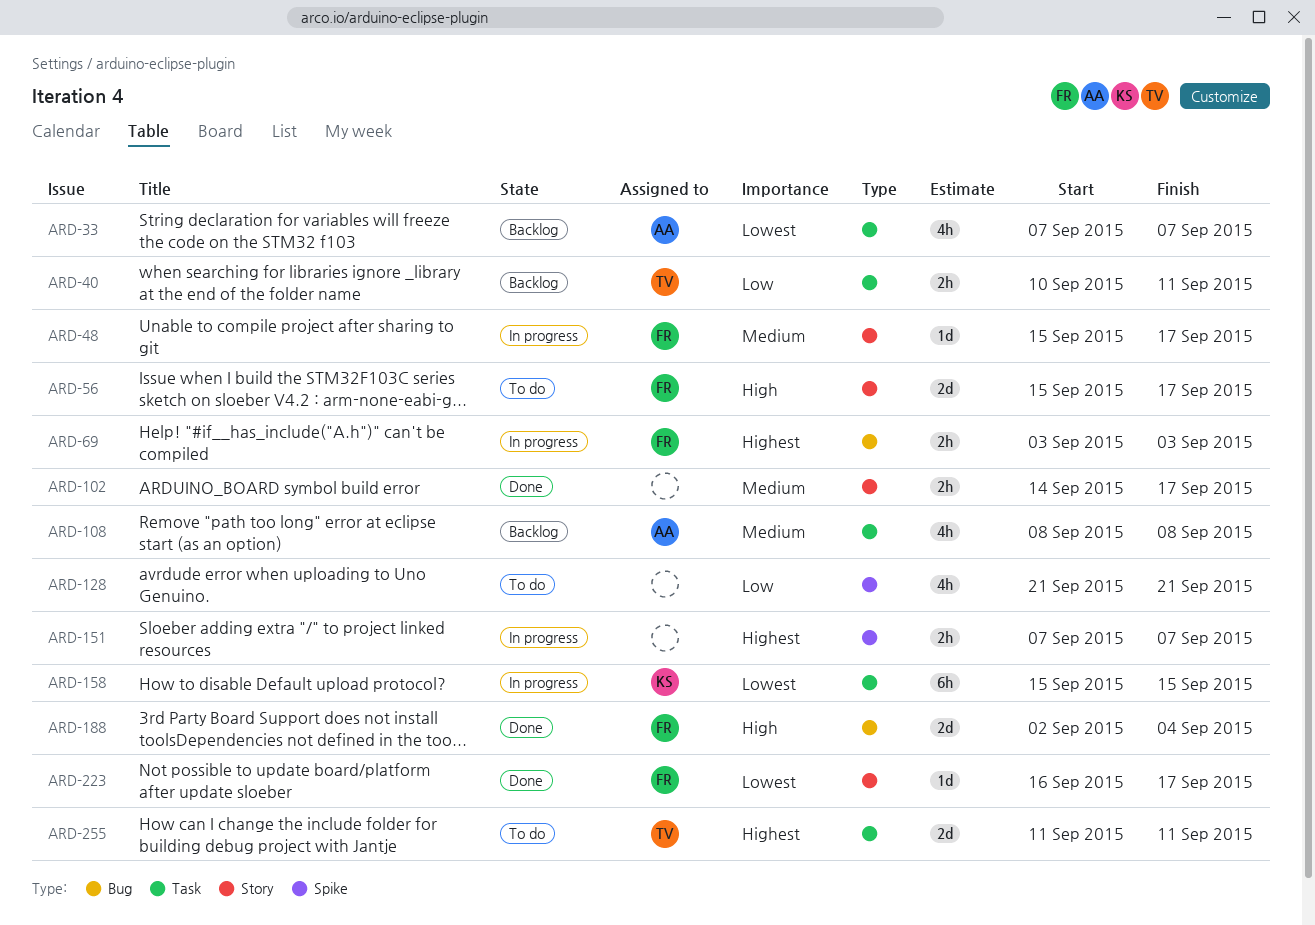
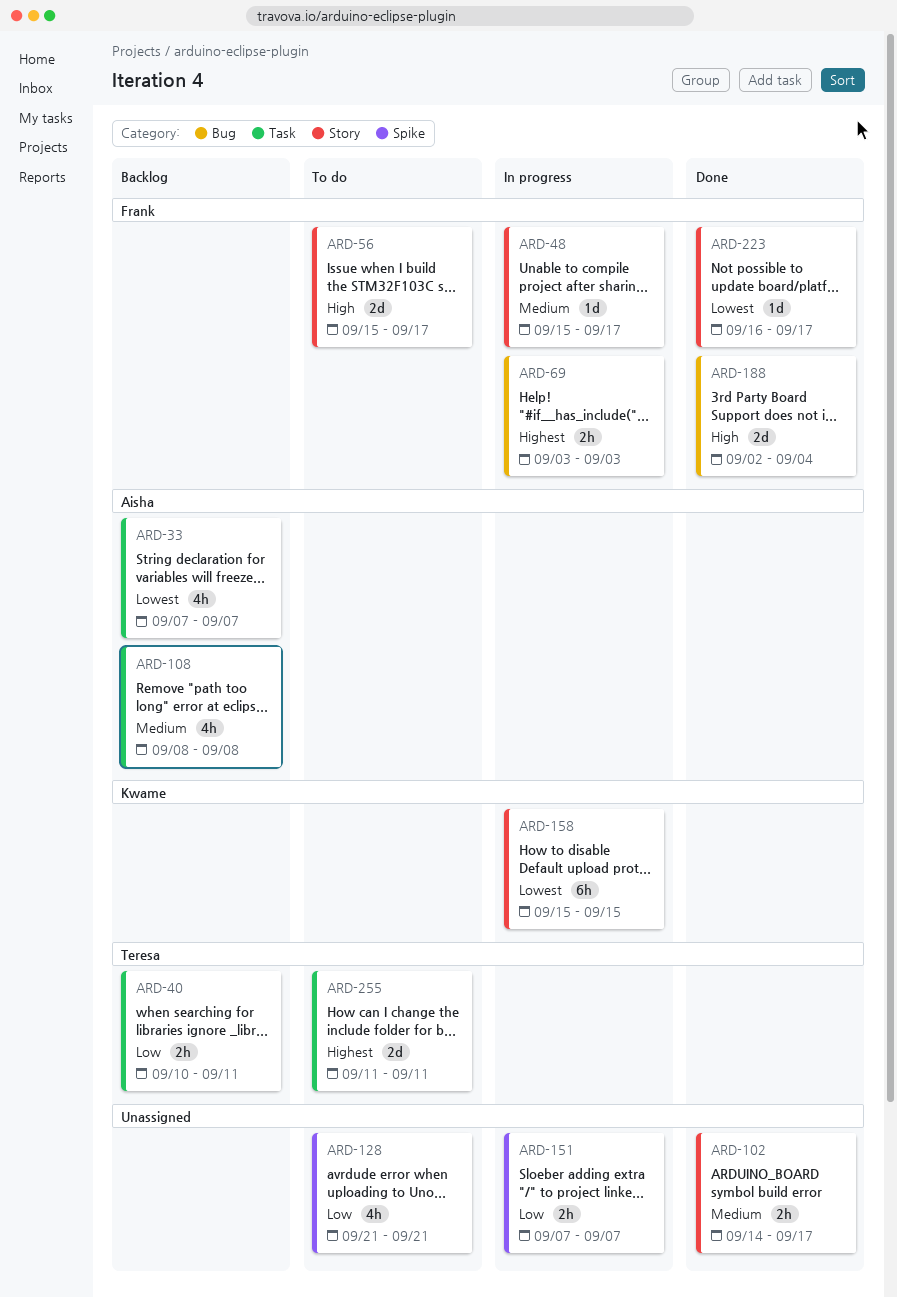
ARD-151, priority: Highest -> Low
ARD-158, label: Task -> Story

